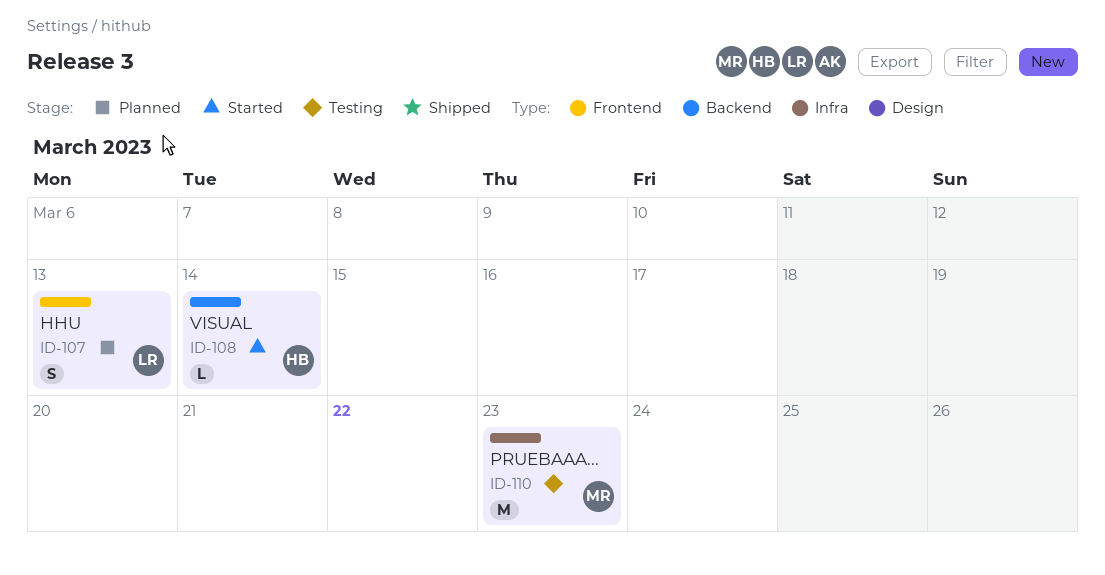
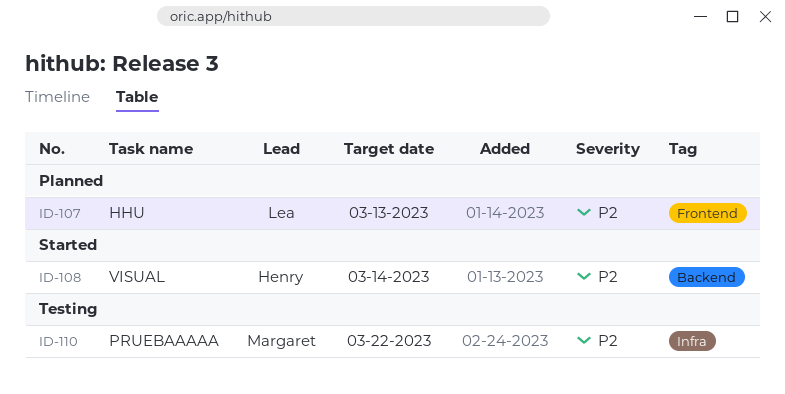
ID-110, due: Mar 23 -> Mar 22

